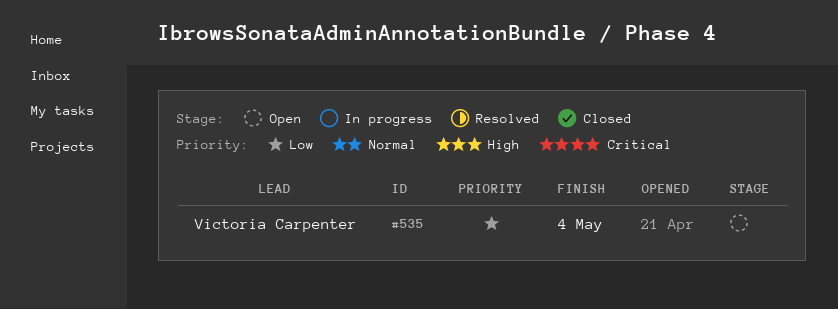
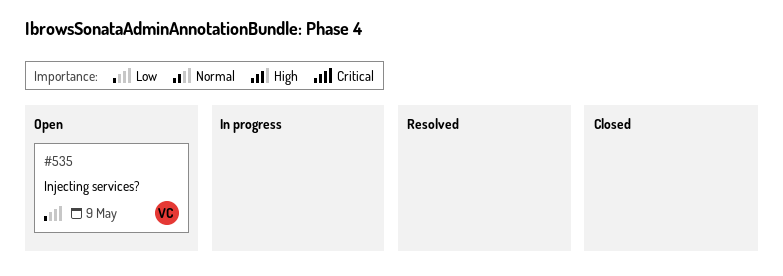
#535, due: May 4 -> May 9

